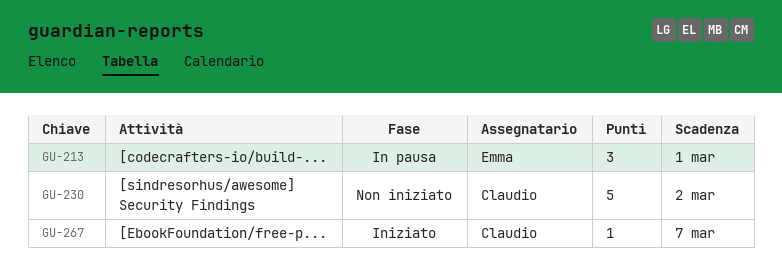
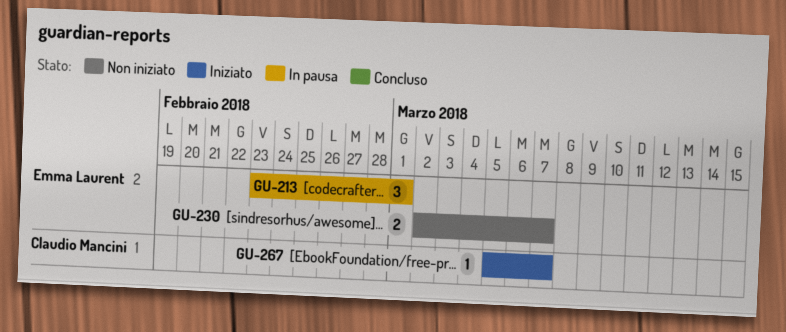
GU-230, owner: Claudio Mancini -> Emma Laurent
GU-230, estimate: 5 -> 2
GU-230, due: Mar 2 -> Mar 7

